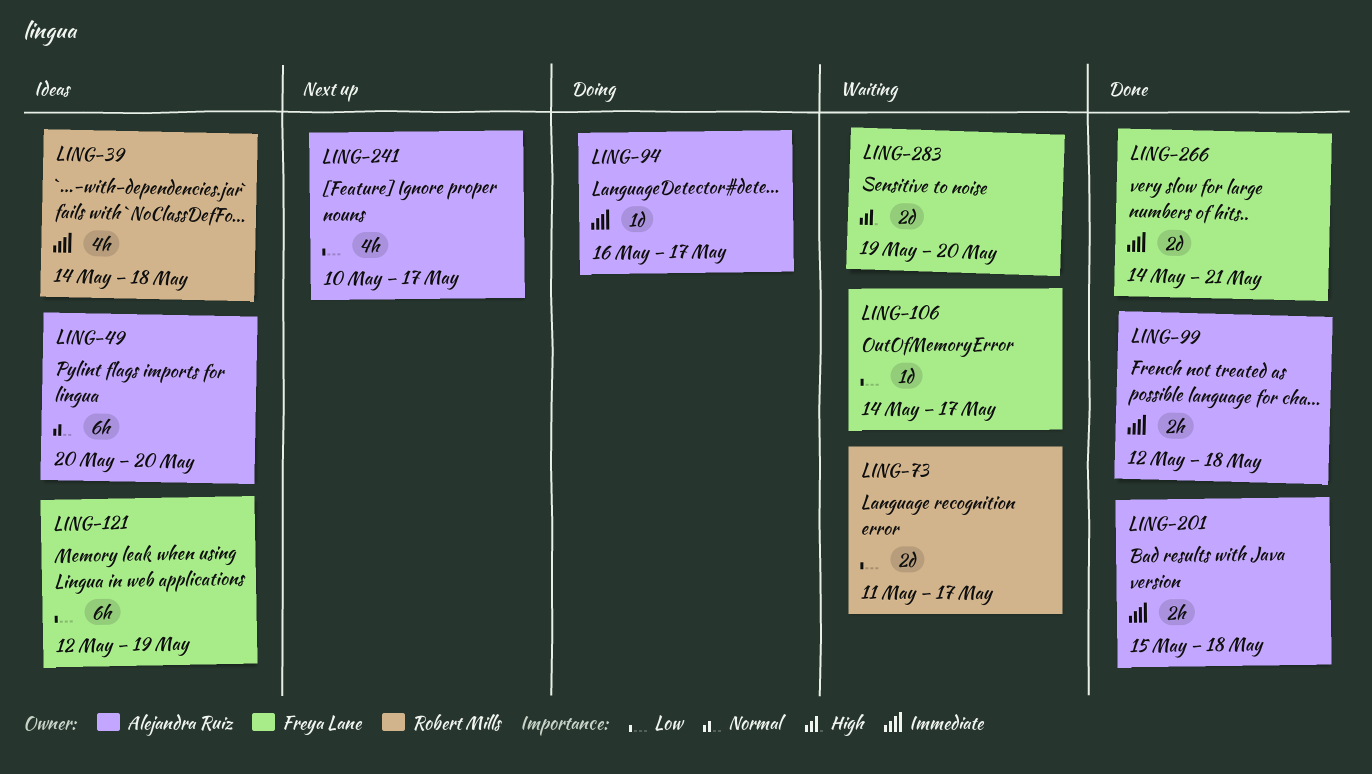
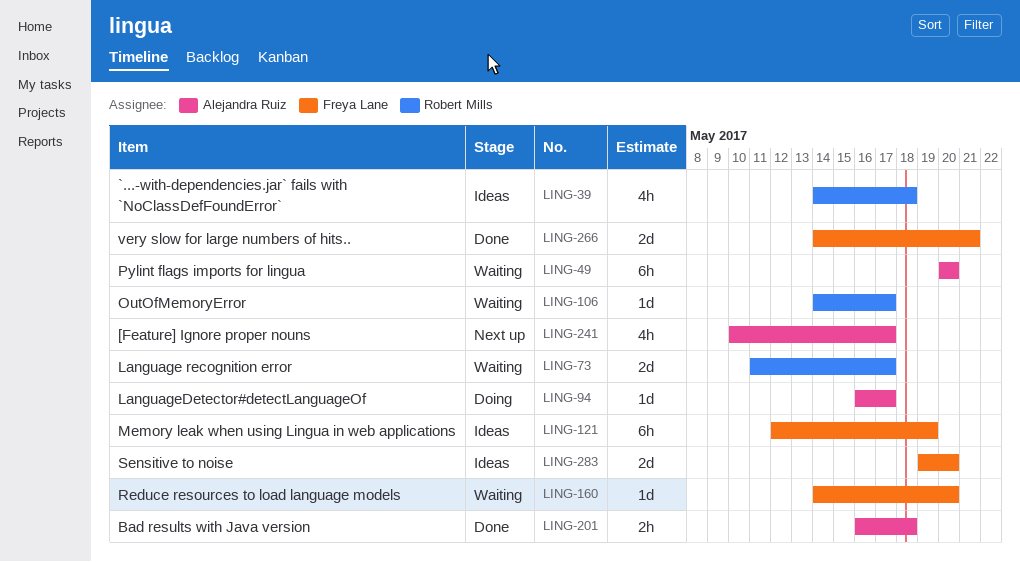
LING-49, status: Ideas -> Waiting
LING-99: present -> none
LING-106, owner: Freya Lane -> Robert Mills
LING-160: none -> present
LING-201, start: May 15 -> May 16
LING-283, status: Waiting -> Ideas

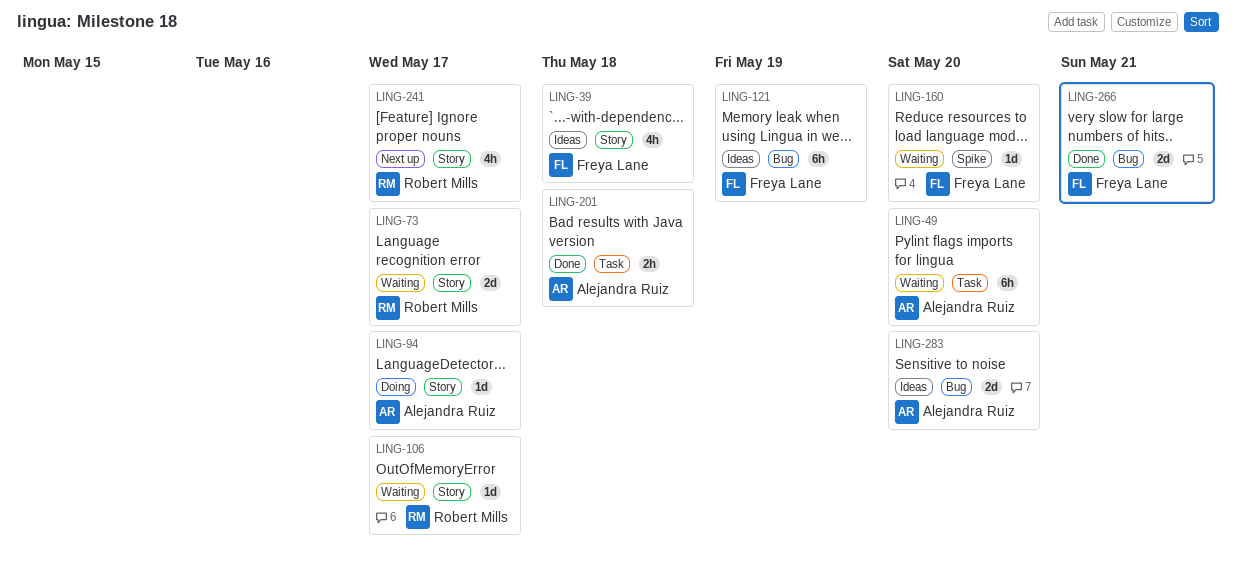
LING-39, owner: Robert Mills -> Freya Lane
LING-241, owner: Alejandra Ruiz -> Robert Mills
LING-283, owner: Freya Lane -> Alejandra Ruiz

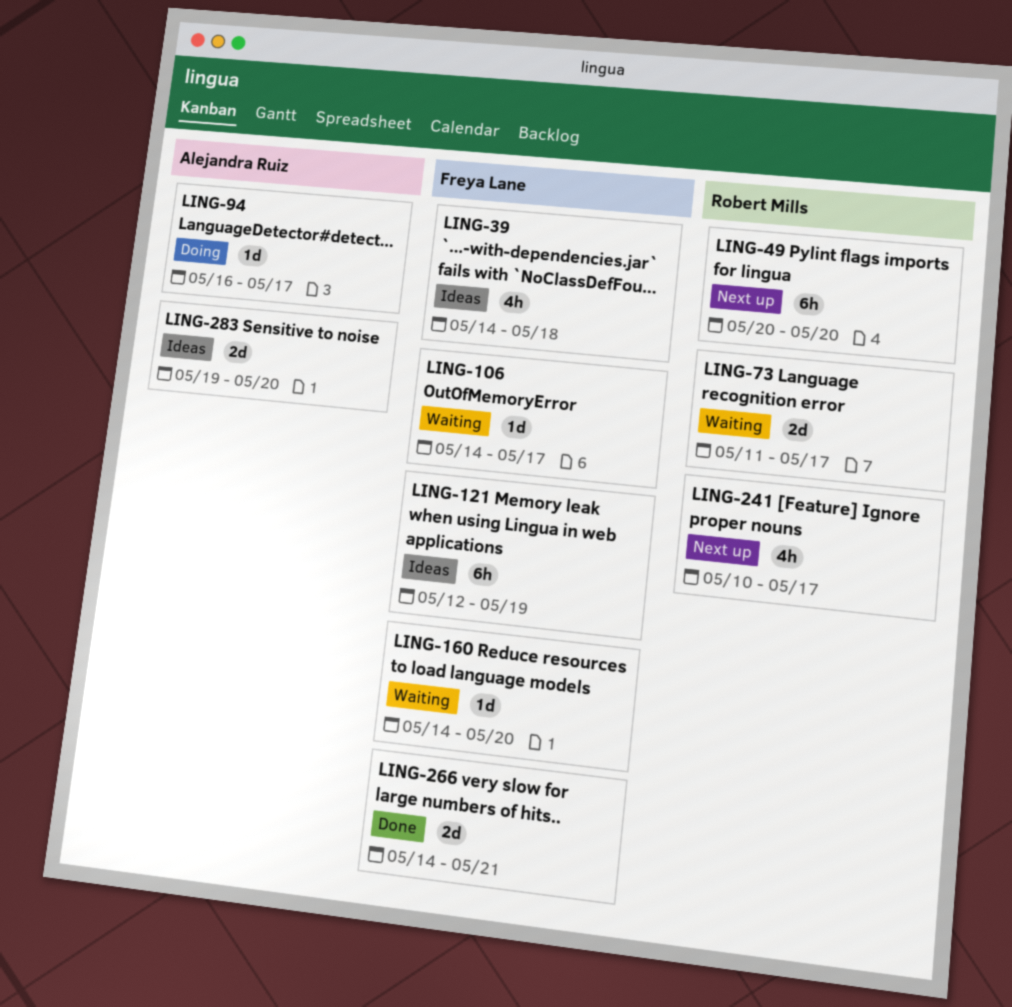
LING-49, status: Waiting -> Next up
LING-49, owner: Alejandra Ruiz -> Robert Mills
LING-106, owner: Robert Mills -> Freya Lane
LING-201: present -> none

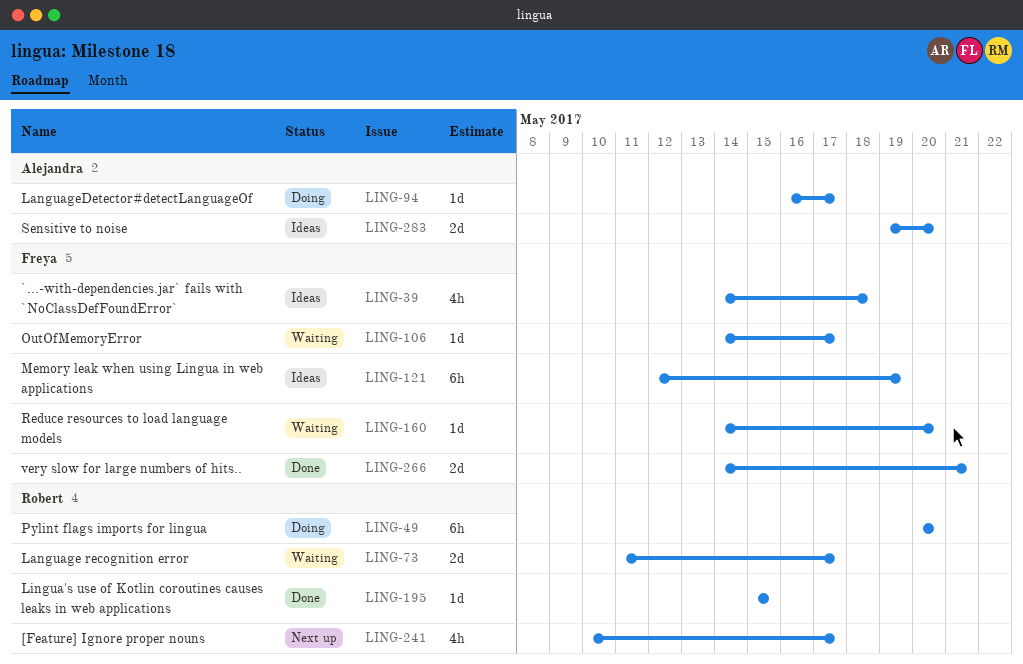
LING-49, status: Next up -> Doing
LING-195: none -> present

